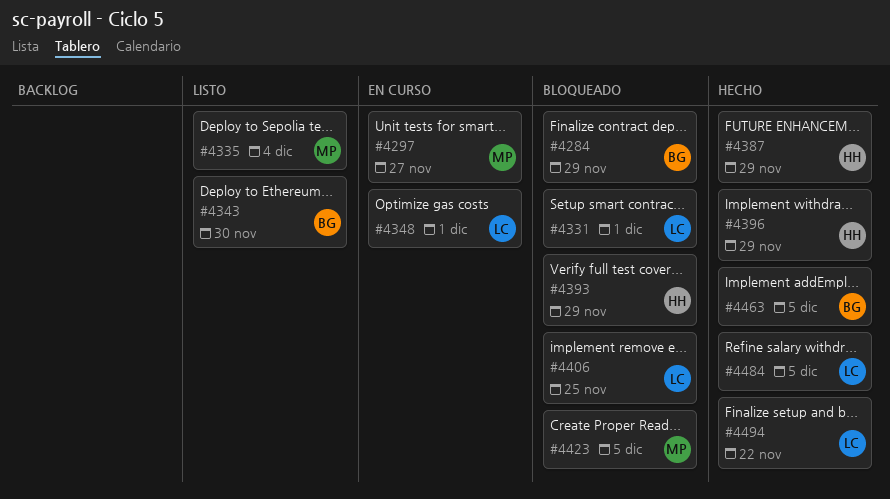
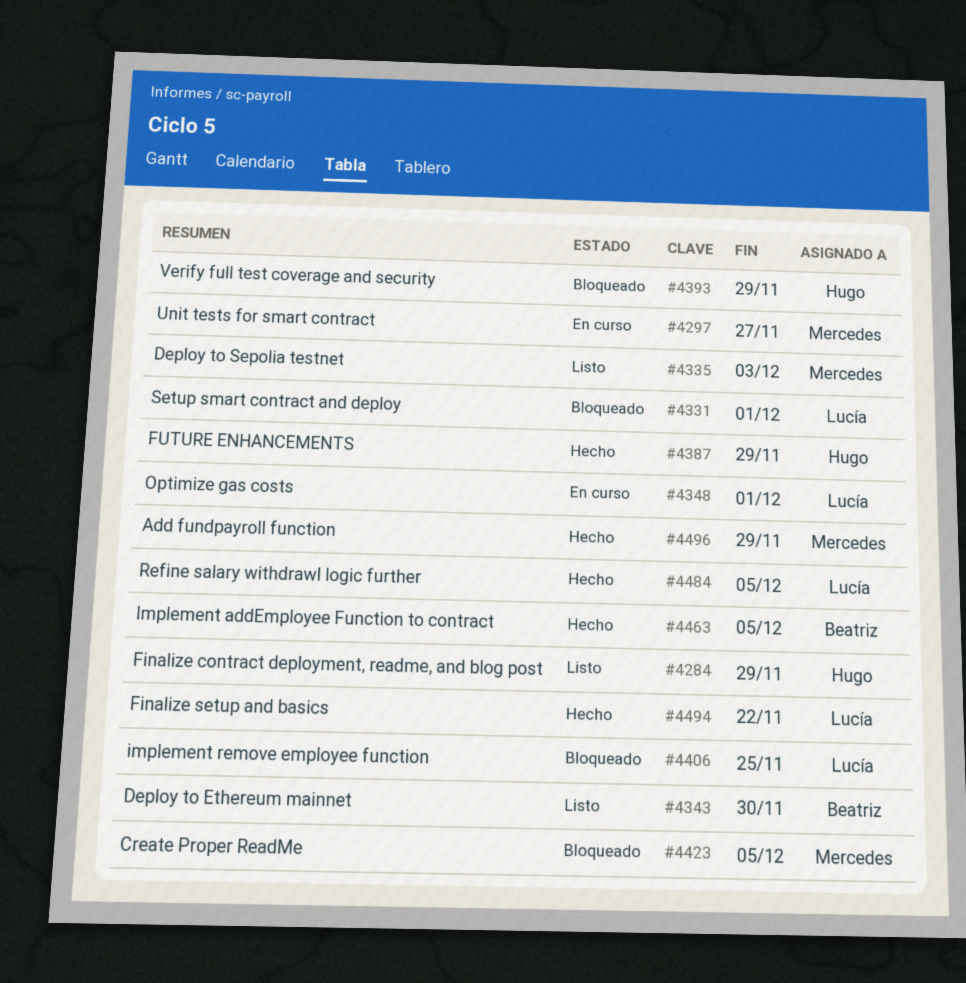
#4284, status: Bloqueado -> Listo
#4284, owner: Beatriz -> Hugo
#4335, due: Dec 4 -> Dec 3
#4396: present -> none
#4496: none -> present

